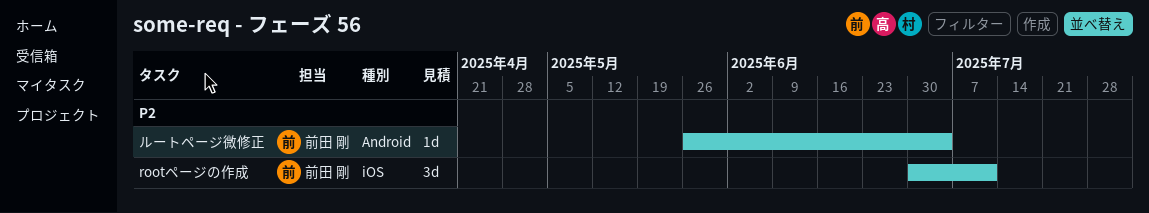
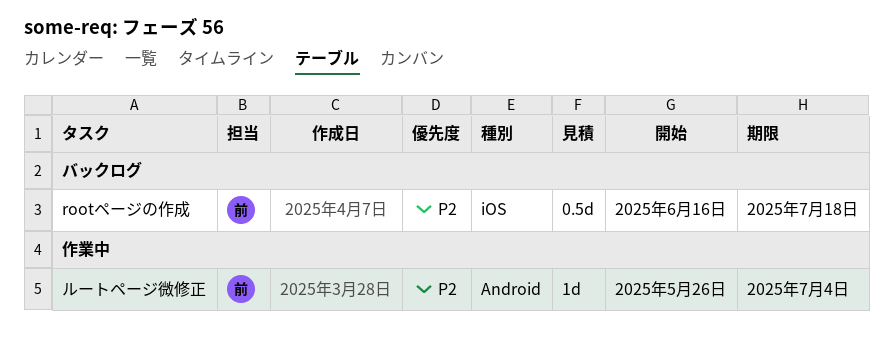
rootページの作成, estimate: 3d -> 0.5d
rootページの作成, start: Jun 30 -> Jun 16
rootページの作成, due: Jul 11 -> Jul 18

